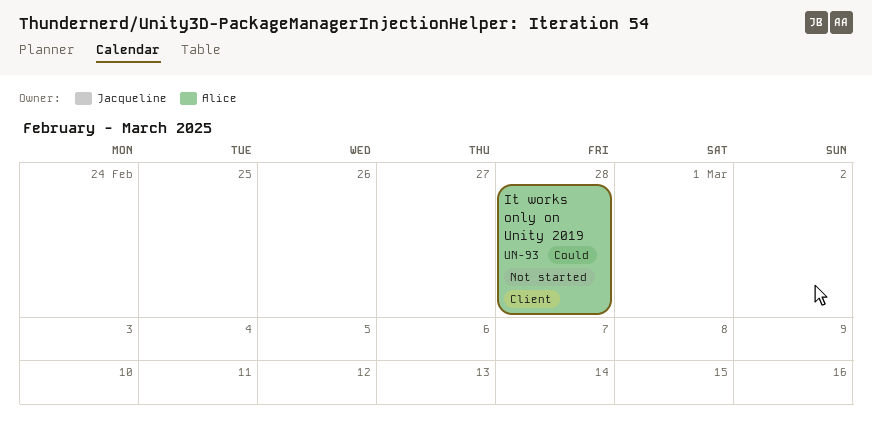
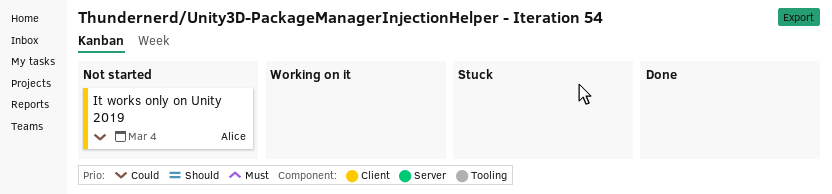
It works only on Unity 2019, due: Feb 28 -> Mar 4

